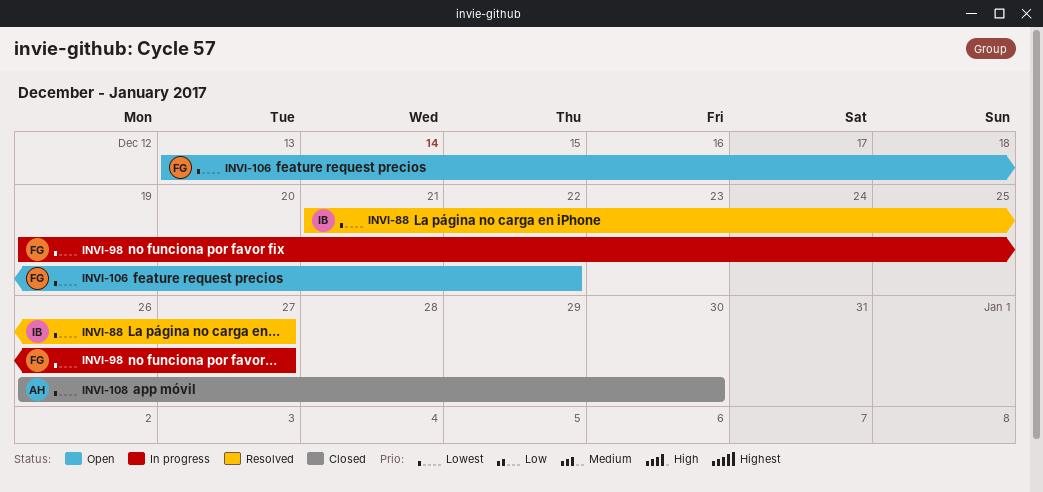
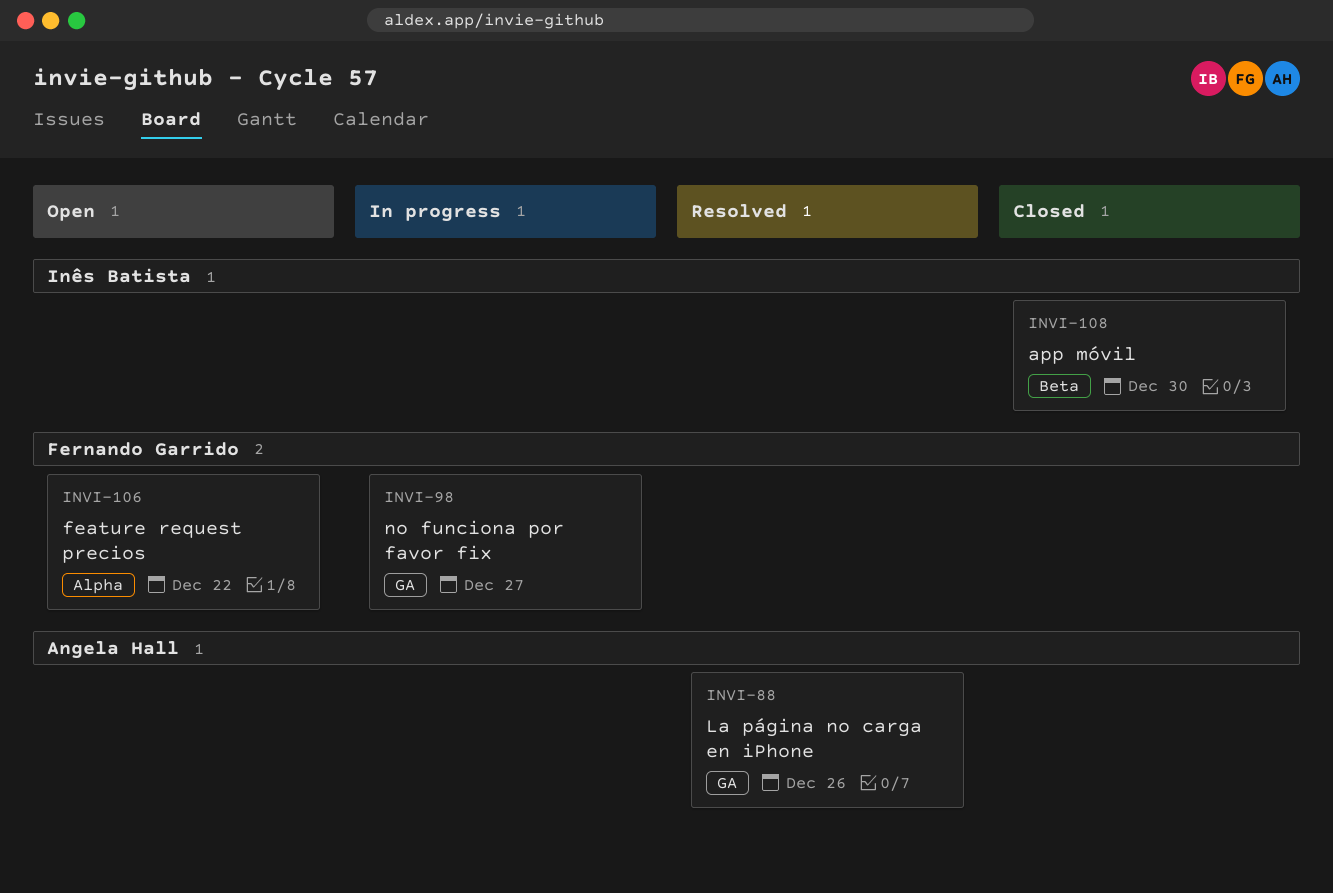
INVI-88, owner: Inês Batista -> Angela Hall
INVI-88, due: Dec 27 -> Dec 26
INVI-108, owner: Angela Hall -> Inês Batista

